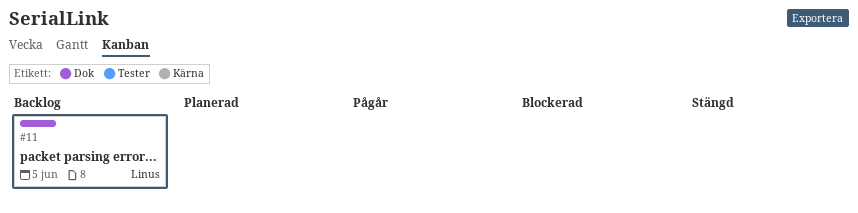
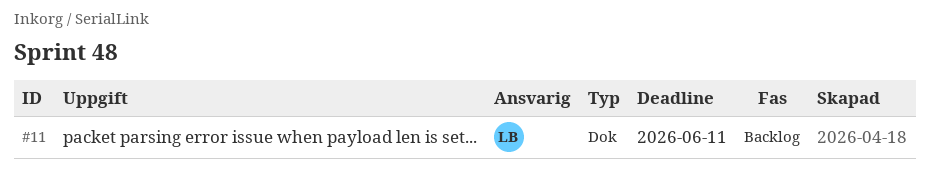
#11, due: Jun 5 -> Jun 11

